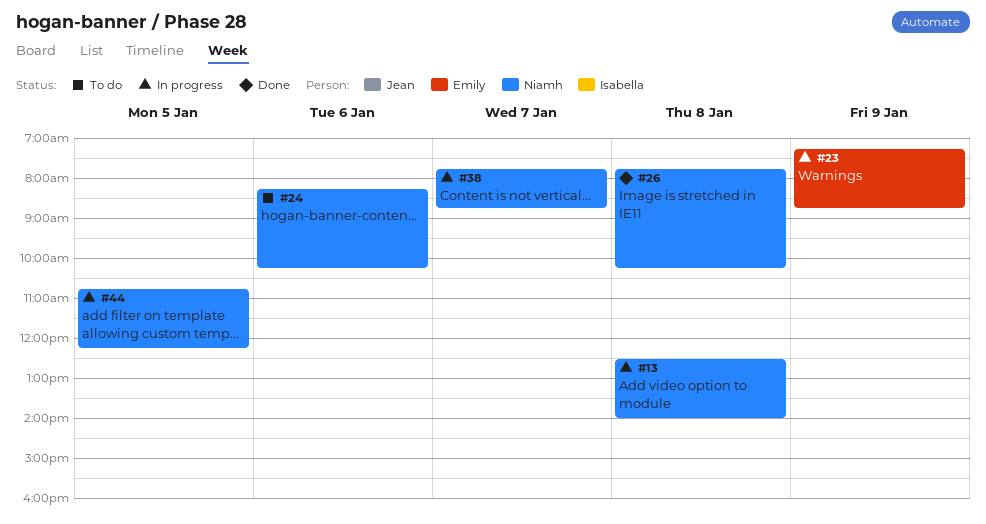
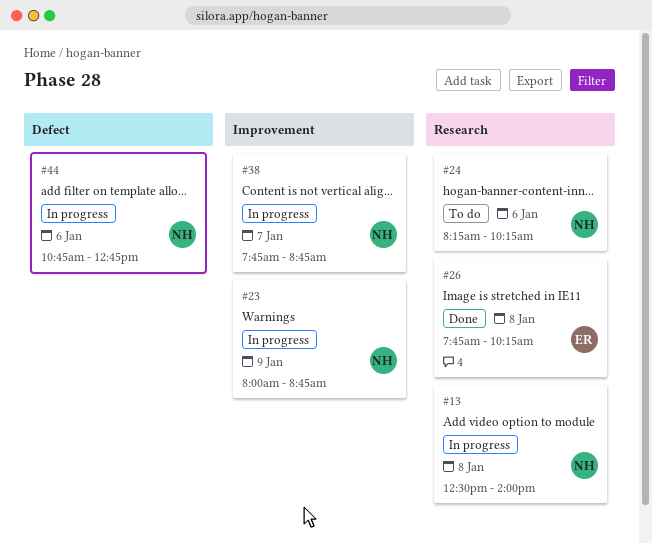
#23, owner: Emily -> Niamh
#23, begins: 07:15 -> 08:00
#26, owner: Niamh -> Emily
#44, day: Jan 5 -> Jan 6
#44, ends: 12:15 -> 12:45

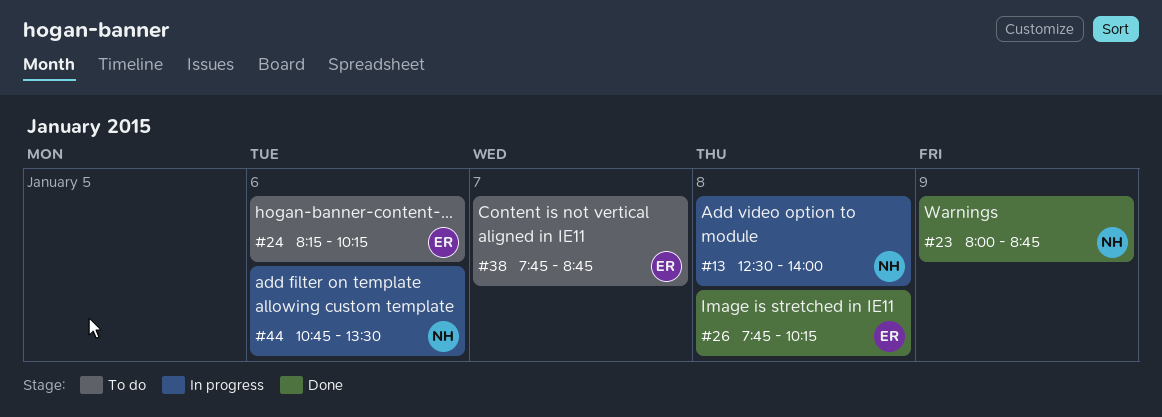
#23, status: In progress -> Done
#24, owner: NH -> ER
#38, status: In progress -> To do
#38, owner: NH -> ER
#44, ends: 12:45 -> 13:30

